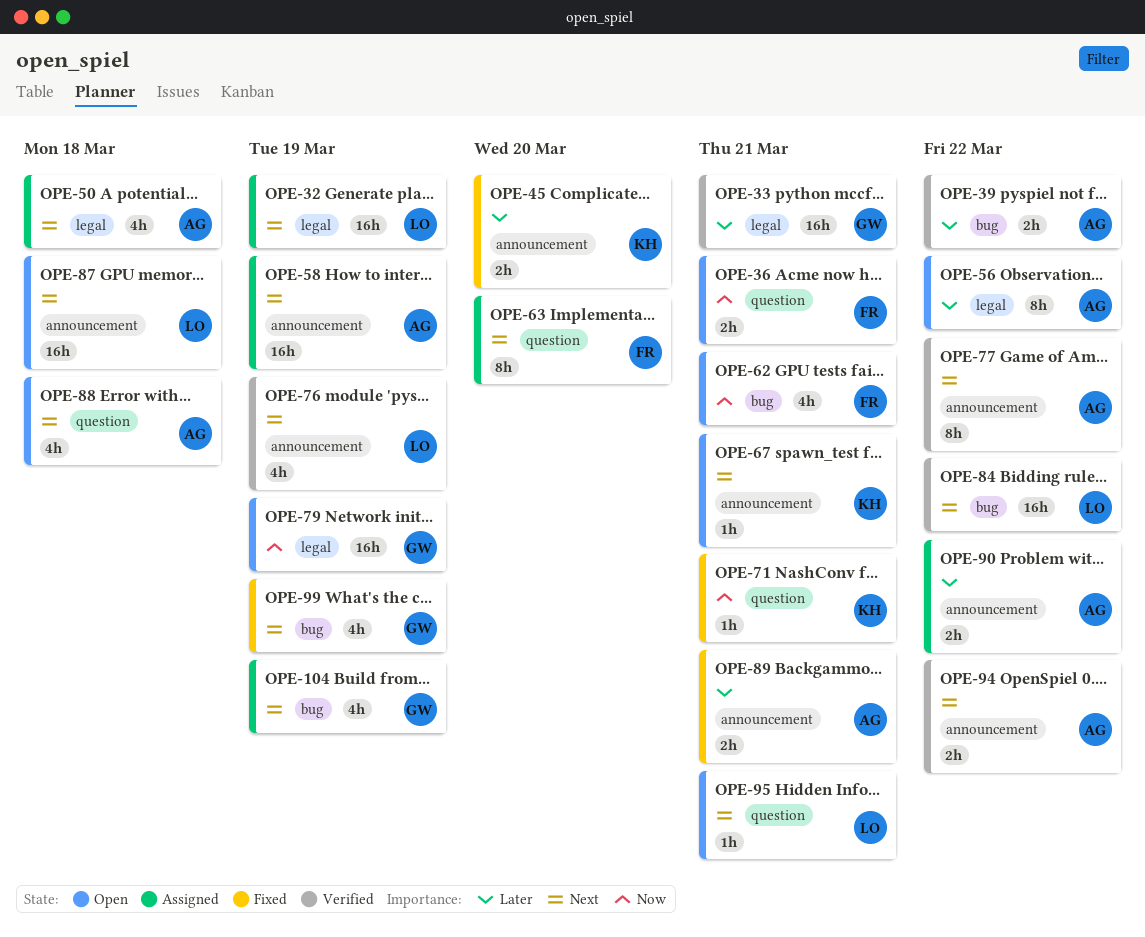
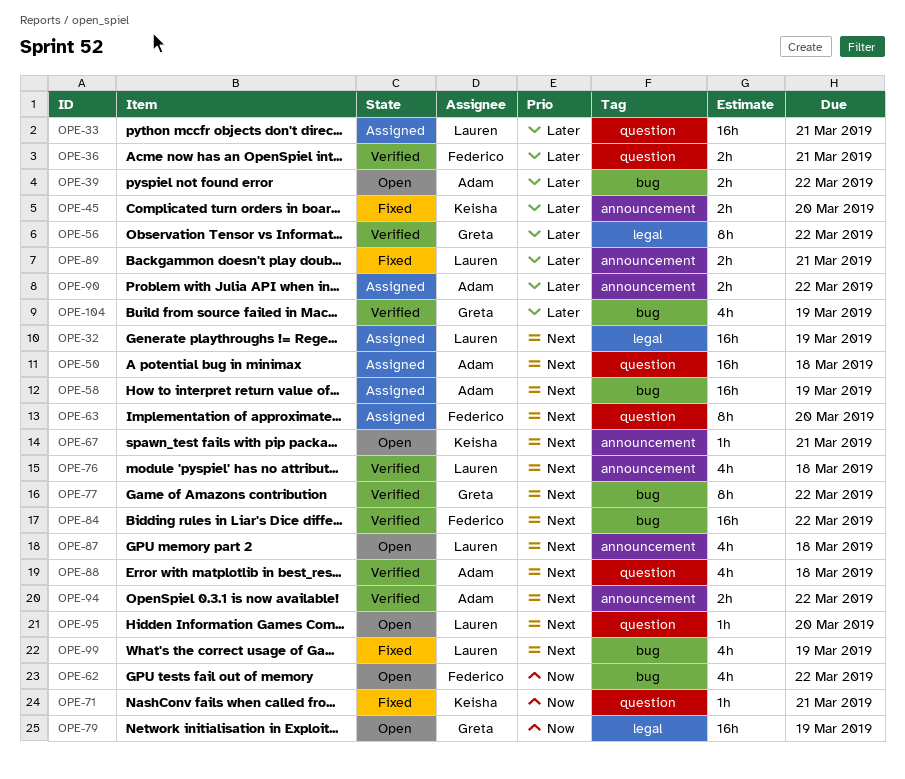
OPE-33, status: Verified -> Assigned
OPE-33, owner: Greta -> Lauren
OPE-33, label: legal -> question
OPE-36, status: Open -> Verified
OPE-36, priority: Now -> Later
OPE-39, status: Verified -> Open
OPE-50, label: legal -> question
OPE-50, estimate: 4h -> 16h
OPE-56, status: Open -> Verified
OPE-56, owner: Adam -> Greta
OPE-58, label: announcement -> bug
OPE-62, due: Mar 21 -> Mar 22
OPE-76, due: Mar 19 -> Mar 18
OPE-77, owner: Adam -> Greta
OPE-77, label: announcement -> bug
OPE-84, owner: Lauren -> Federico
OPE-87, estimate: 16h -> 4h
OPE-88, status: Open -> Verified
OPE-89, owner: Adam -> Lauren
OPE-95, due: Mar 21 -> Mar 20
OPE-99, owner: Greta -> Lauren
OPE-104, status: Assigned -> Verified
OPE-104, priority: Next -> Later

